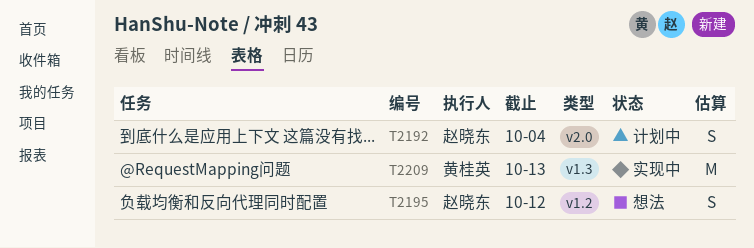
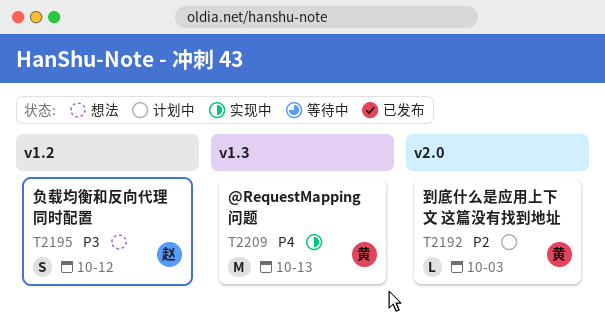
T2192, owner: 赵晓东 -> 黄桂英
T2192, estimate: S -> L
T2192, due: Oct 4 -> Oct 3

